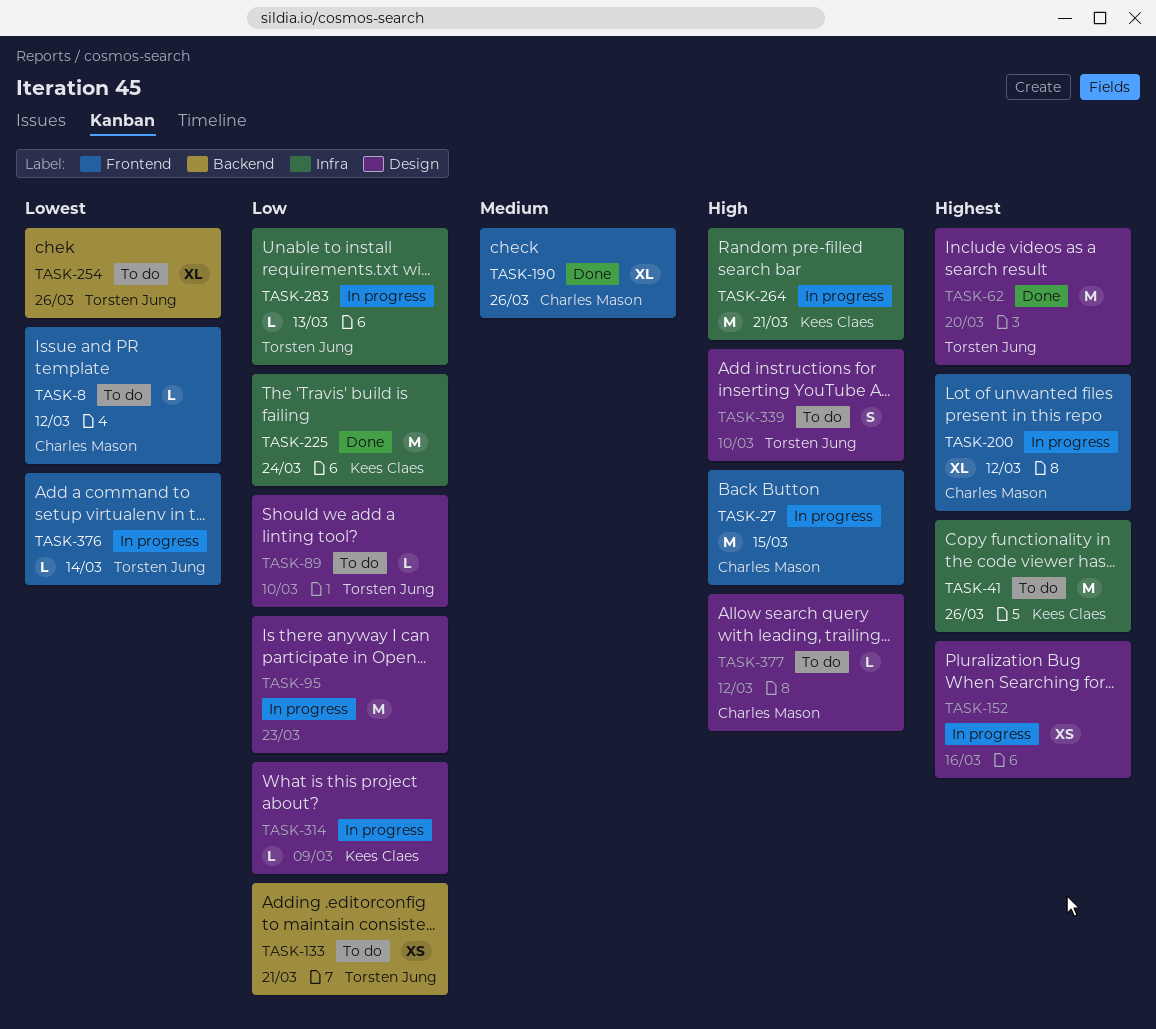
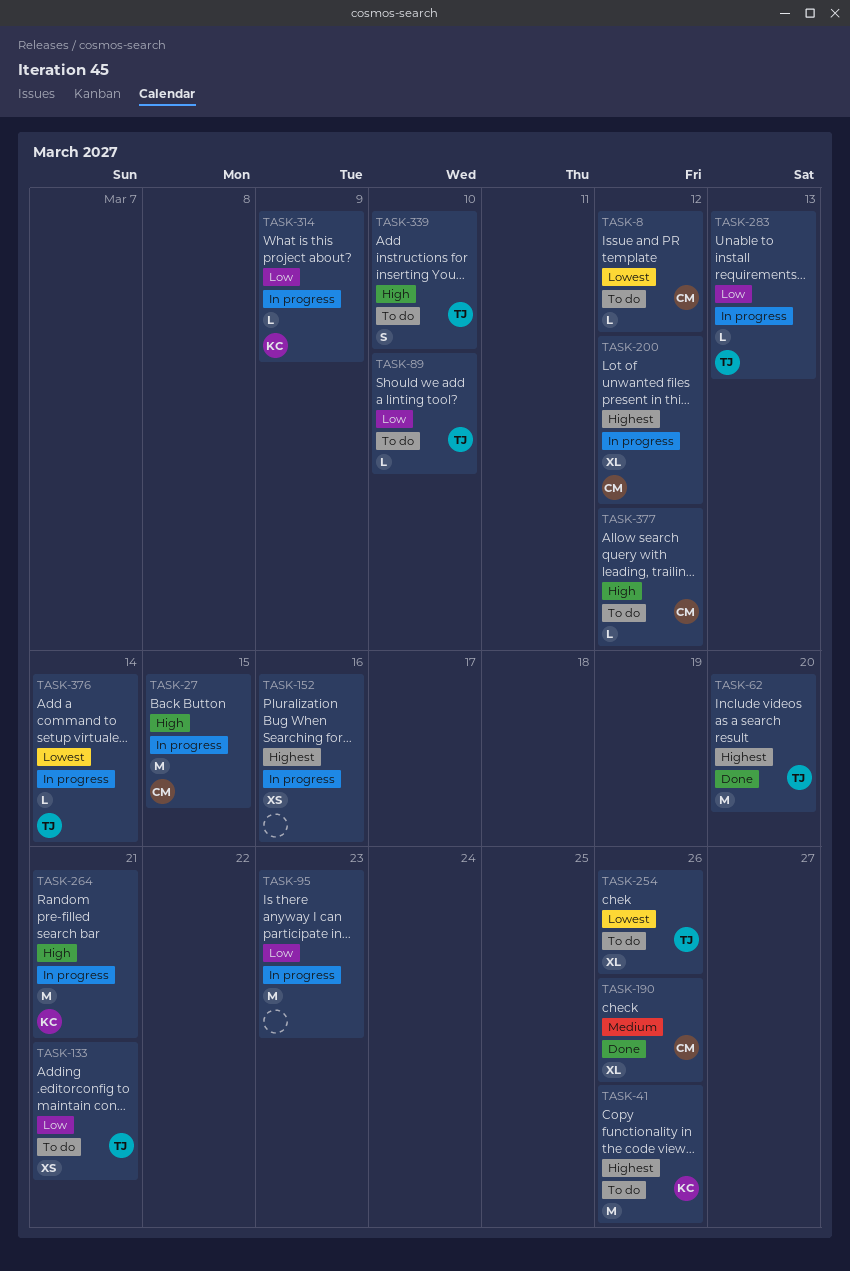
TASK-225: present -> none

